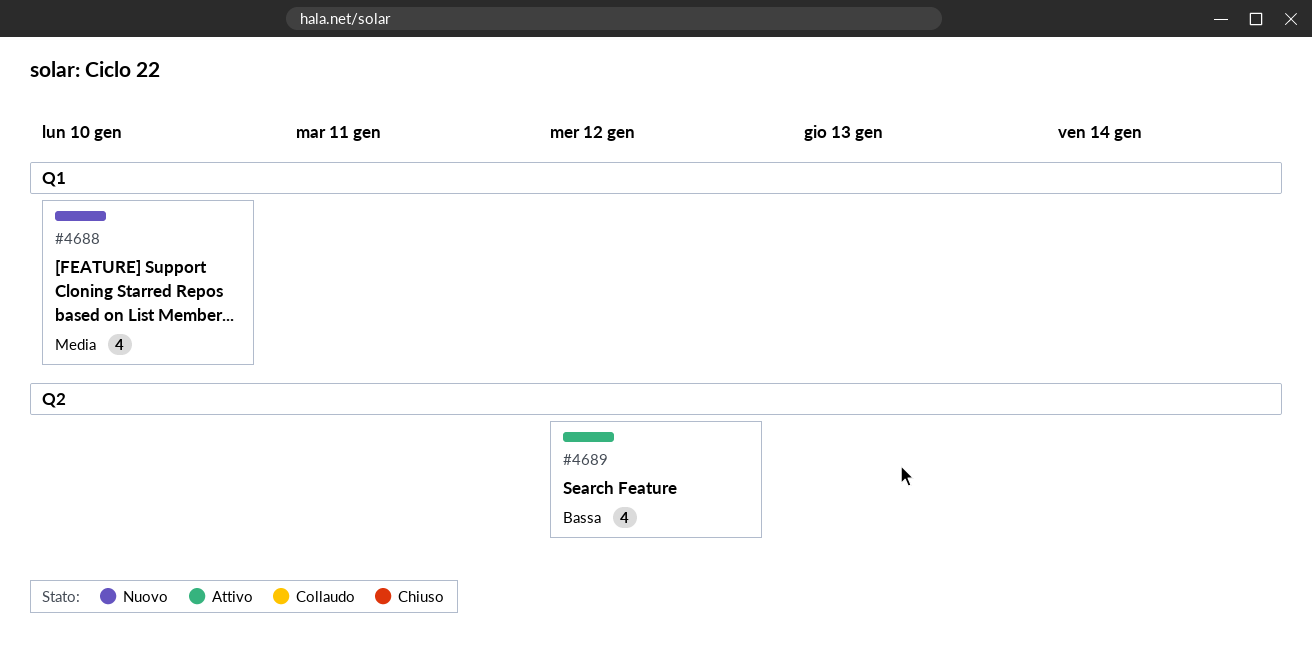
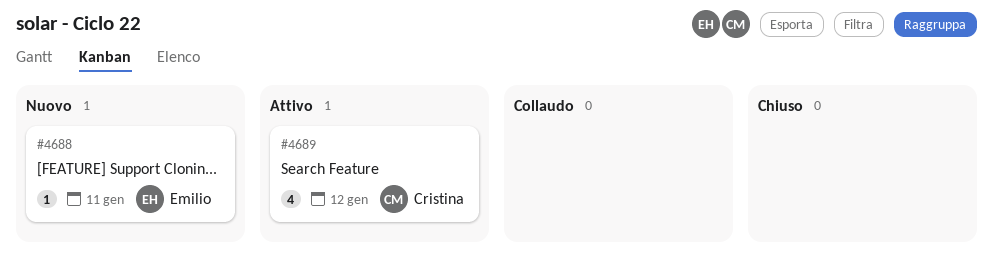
#4688, estimate: 4 -> 1
#4688, due: Jan 10 -> Jan 11

